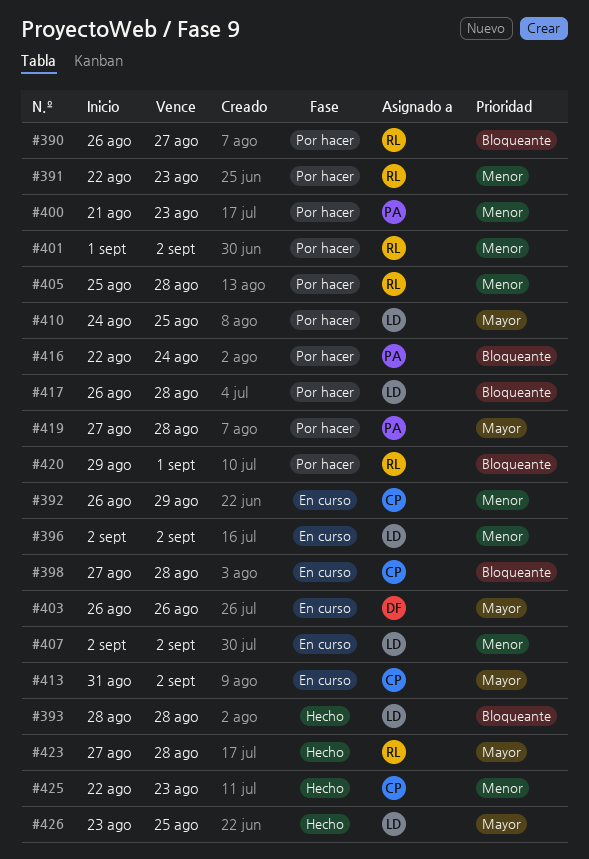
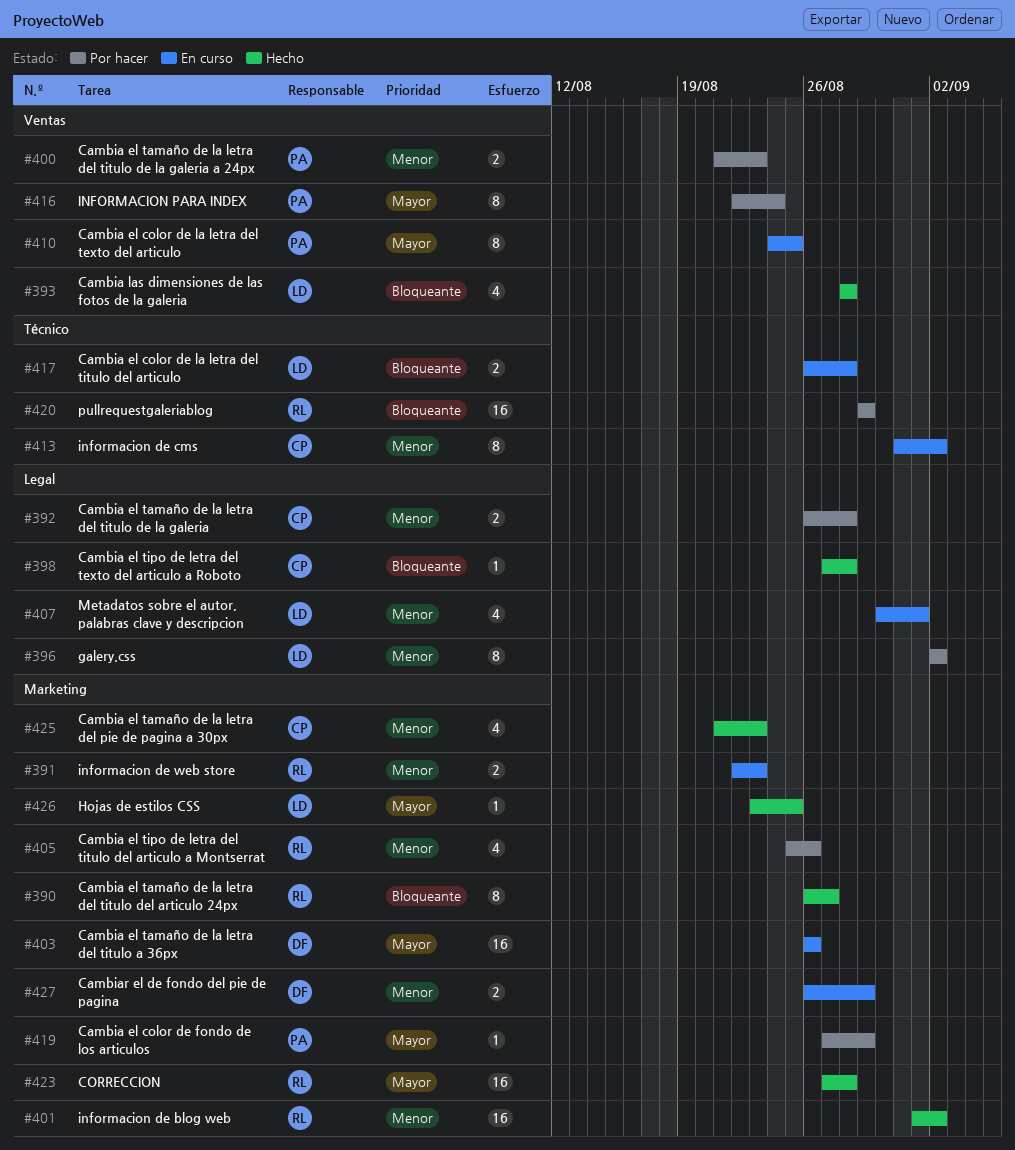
#390, status: Por hacer -> Hecho
#391, status: Por hacer -> En curso
#392, status: En curso -> Por hacer
#392, due: Aug 29 -> Aug 28
#396, status: En curso -> Por hacer
#398, status: En curso -> Hecho
#401, status: Por hacer -> Hecho
#405, due: Aug 28 -> Aug 26
#407, start: Sep 2 -> Aug 30
#407, due: Sep 2 -> Sep 1
#410, status: Por hacer -> En curso
#410, owner: LD -> PA
#413, priority: Mayor -> Menor
#416, priority: Bloqueante -> Mayor
#417, status: Por hacer -> En curso
#419, due: Aug 28 -> Aug 29
#420, due: Sep 1 -> Aug 29
#425, start: Aug 22 -> Aug 21
#427: none -> present

